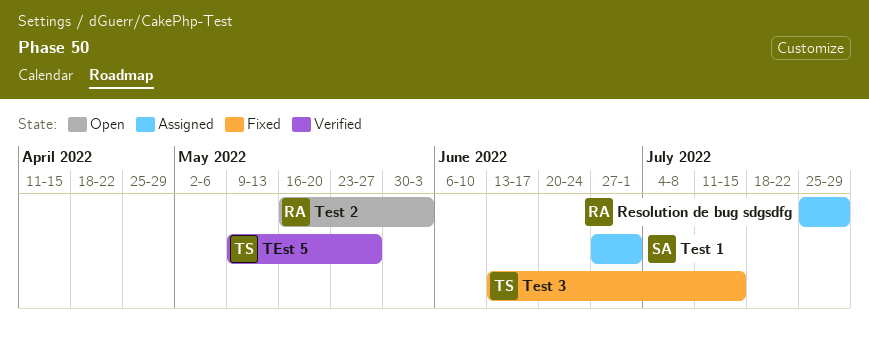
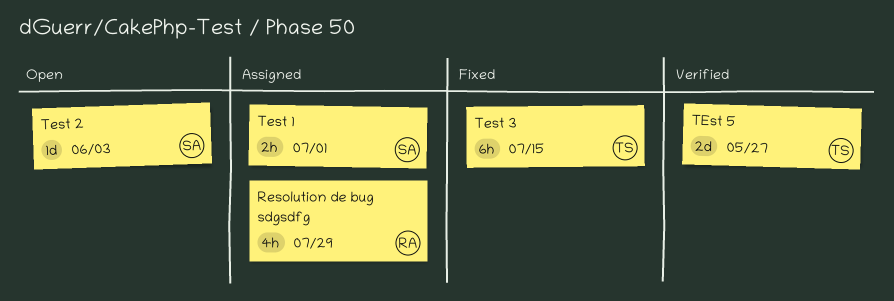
Test 2, owner: RA -> SA

